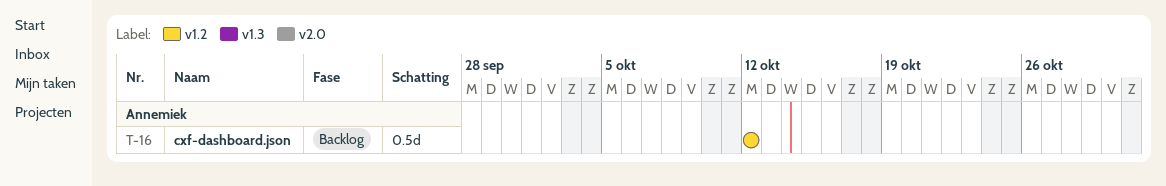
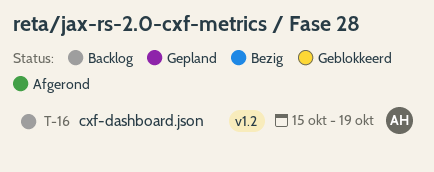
T-16, start: Oct 12 -> Oct 15
T-16, due: Oct 12 -> Oct 19

